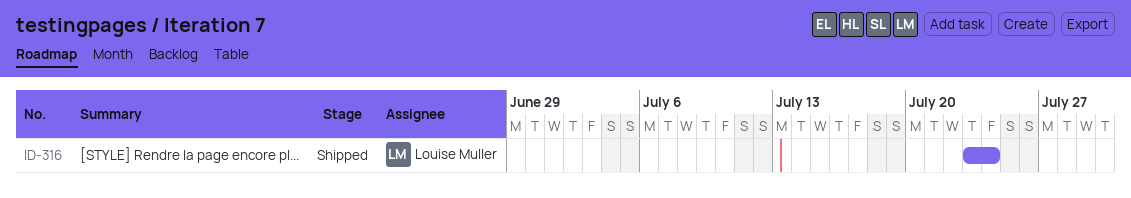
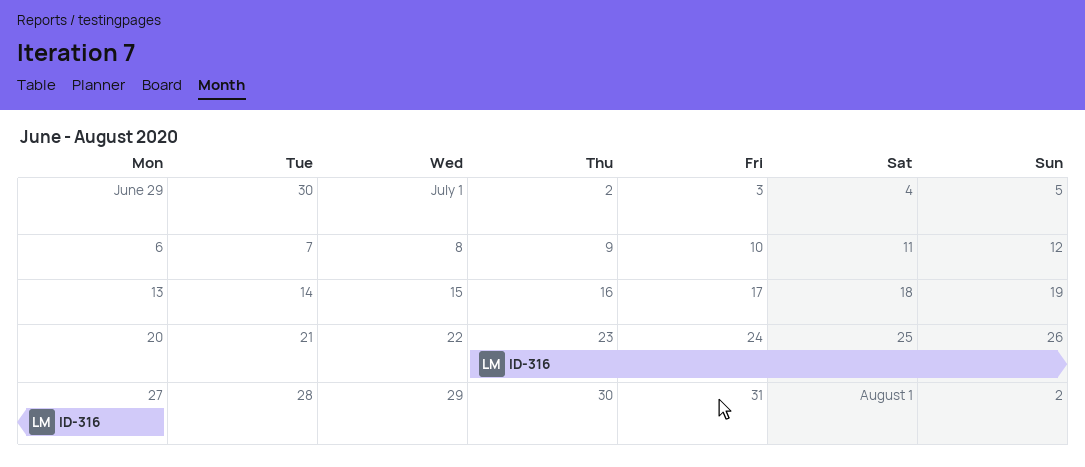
ID-316, due: Jul 24 -> Jul 27

